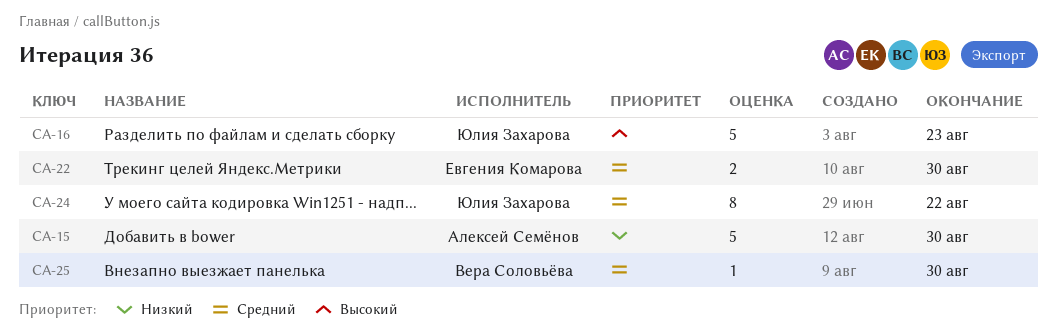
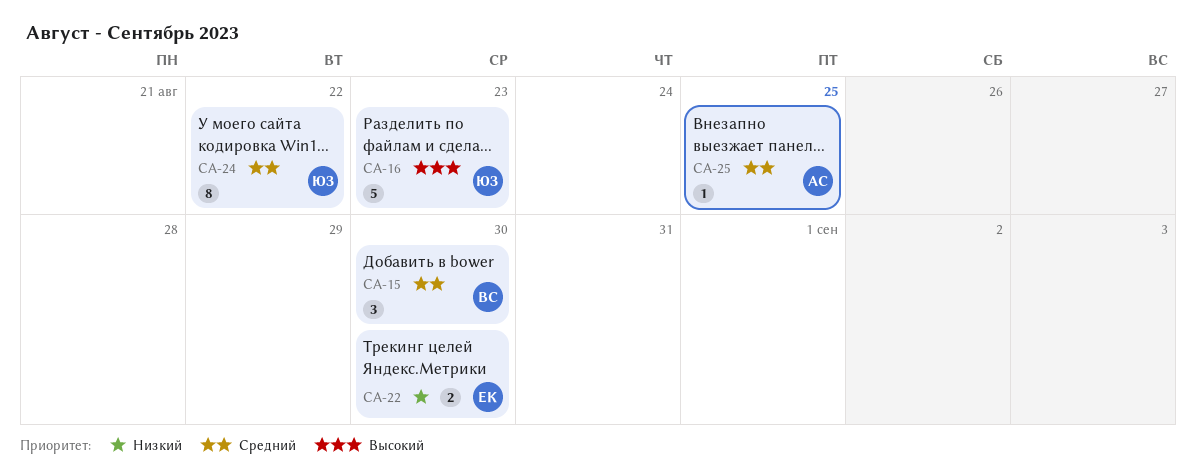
CA-15, owner: Алексей Семёнов -> Вера Соловьёва
CA-15, priority: Низкий -> Средний
CA-15, estimate: 5 -> 3
CA-22, priority: Средний -> Низкий
CA-25, owner: Вера Соловьёва -> Алексей Семёнов
CA-25, due: Aug 30 -> Aug 25

